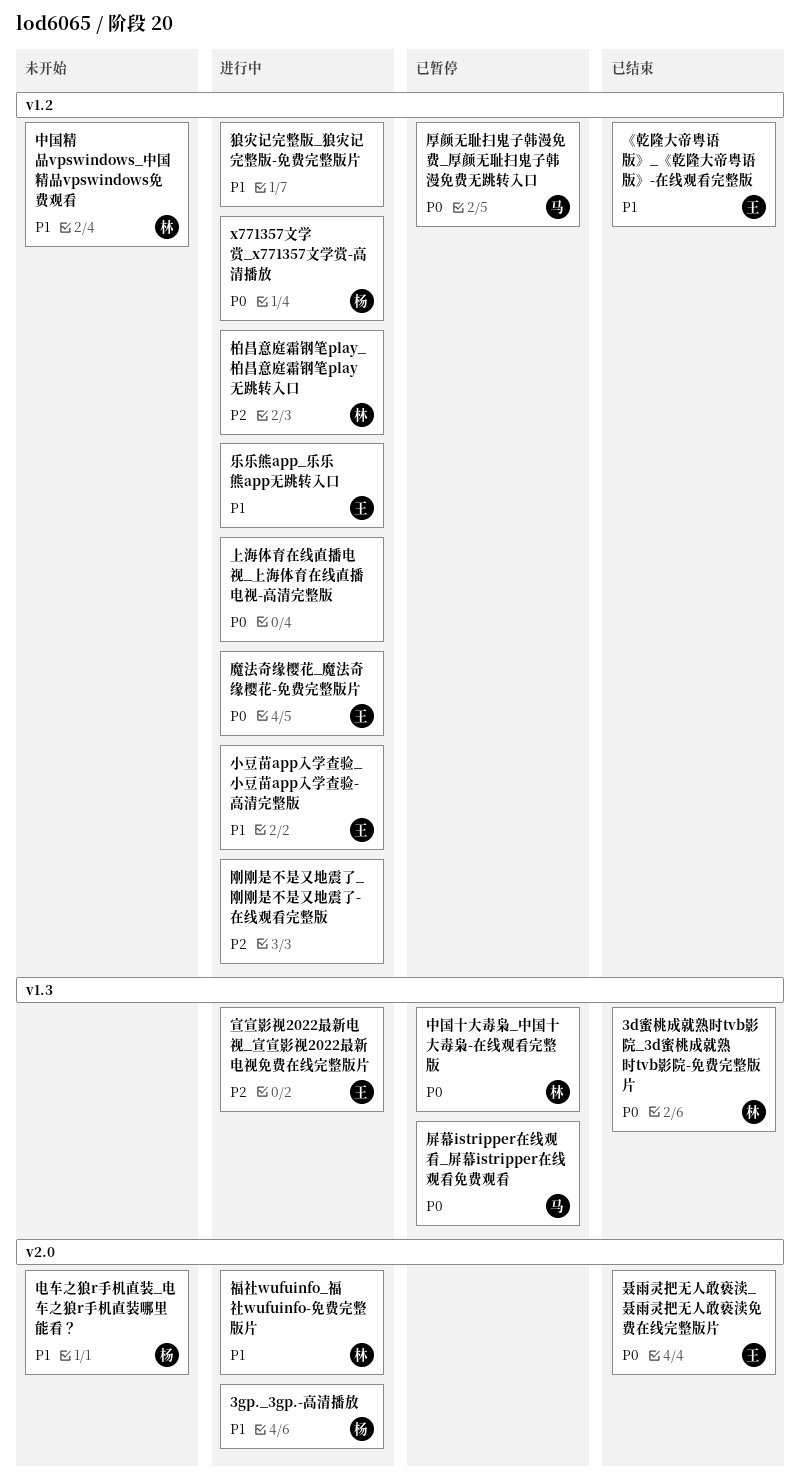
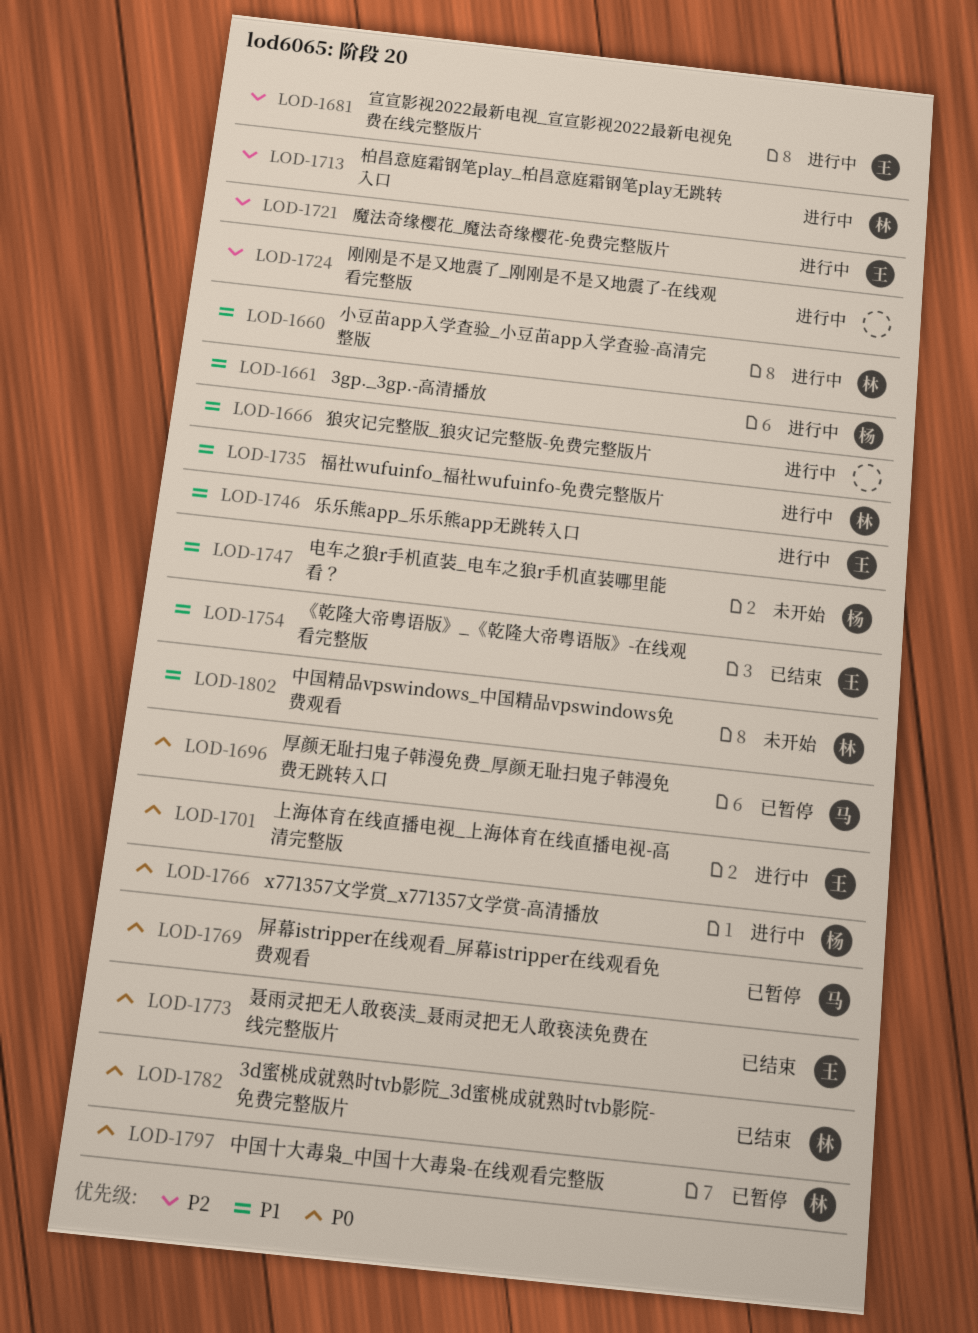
上海体育在线直播电视_上海体育在线直播电视-高清完整版, owner: none -> 王
小豆苗app入学查验_小豆苗app入学查验-高清完整版, owner: 王 -> 林
魔法奇缘樱花_魔法奇缘樱花-免费完整版片, priority: P0 -> P2

